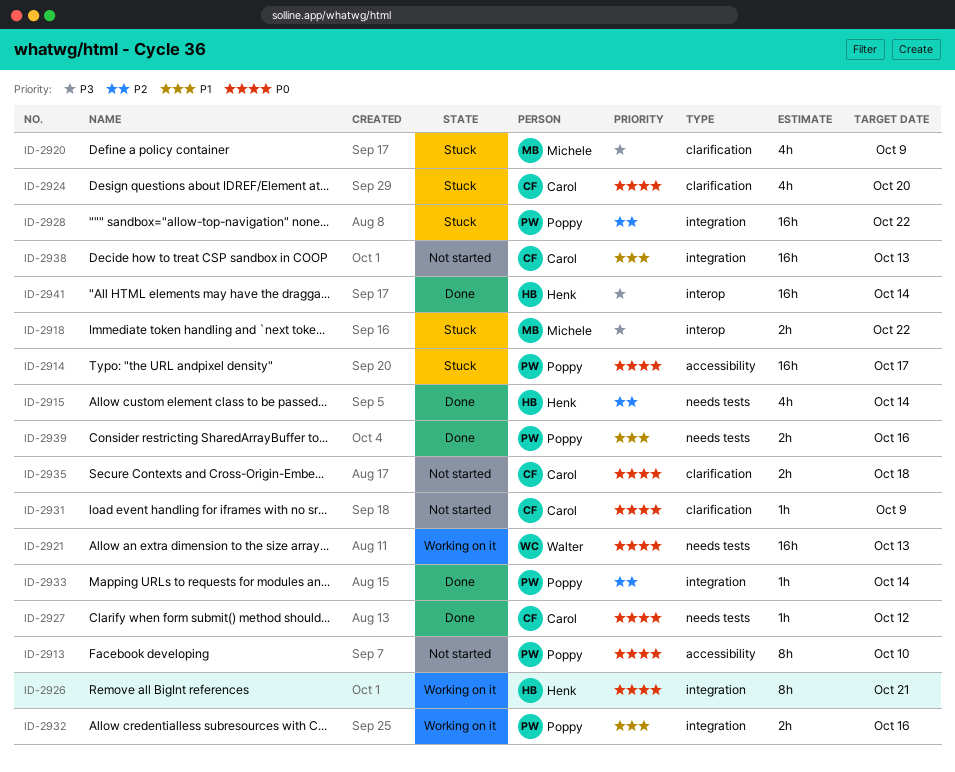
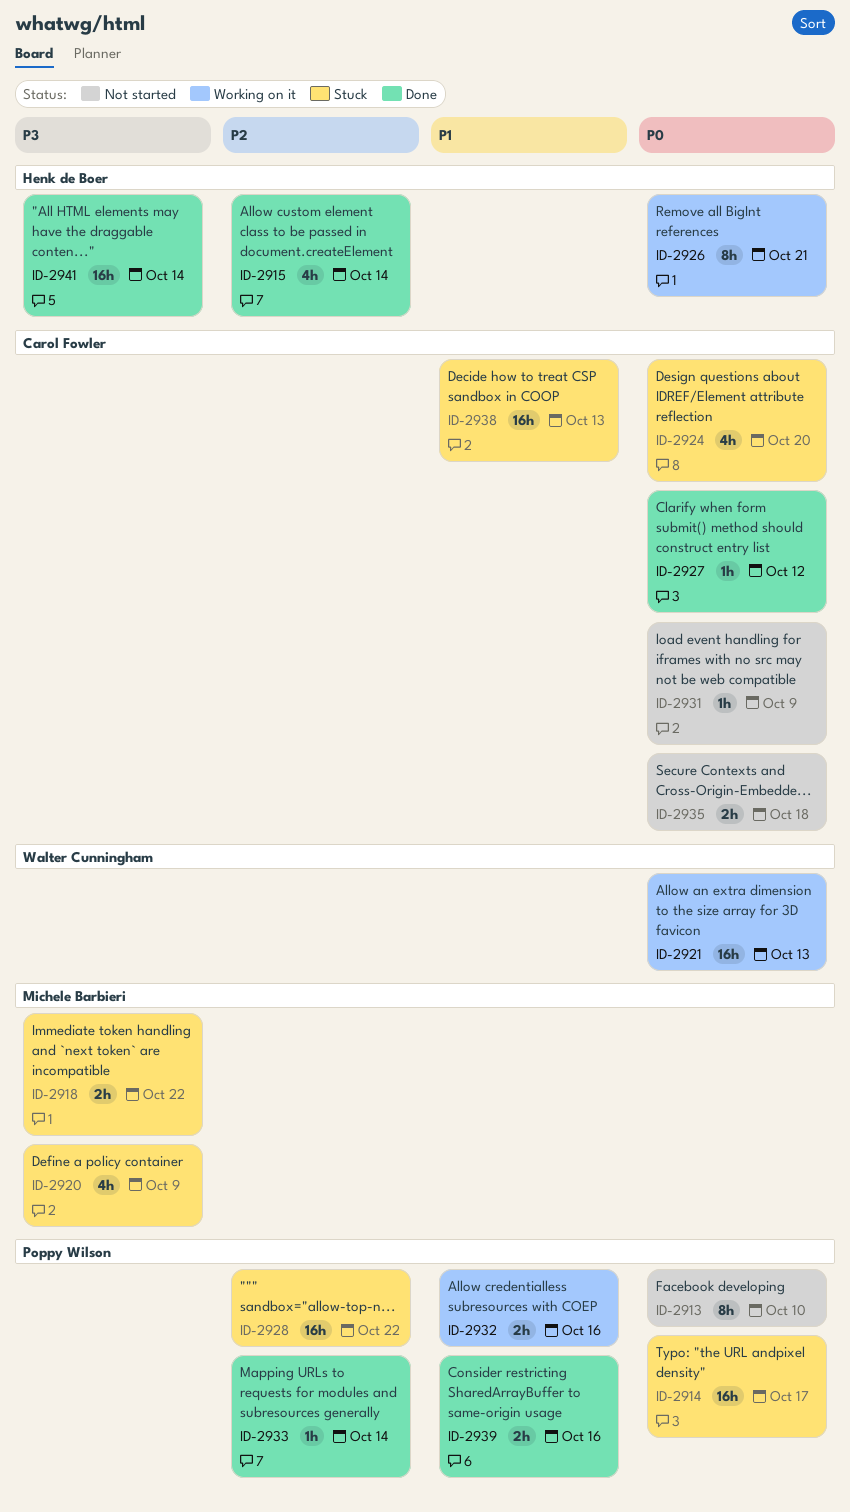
ID-2938, status: Not started -> Stuck

